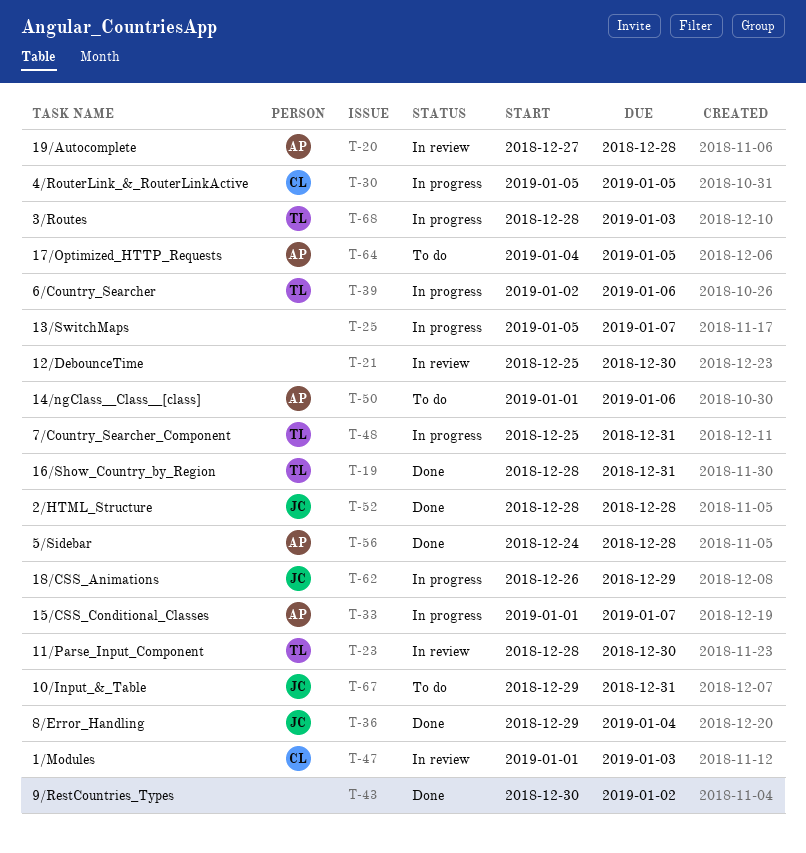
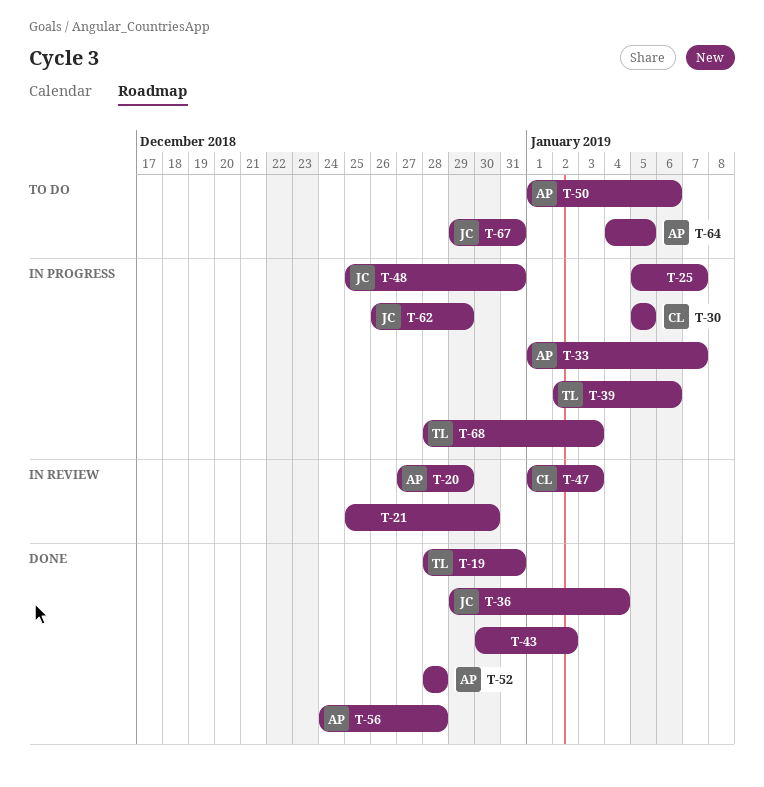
T-20, due: Dec 28 -> Dec 29
T-23: present -> none
T-48, owner: TL -> JC
T-52, owner: JC -> AP

